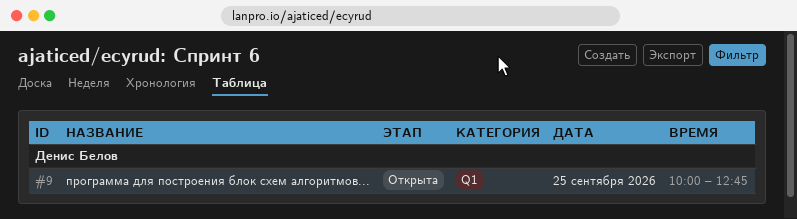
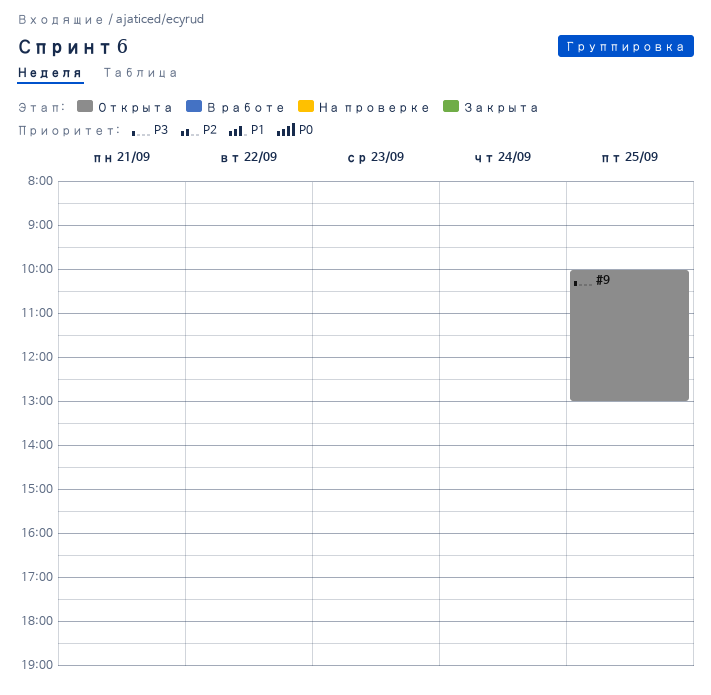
#9, ends: 12:45 -> 13:00

